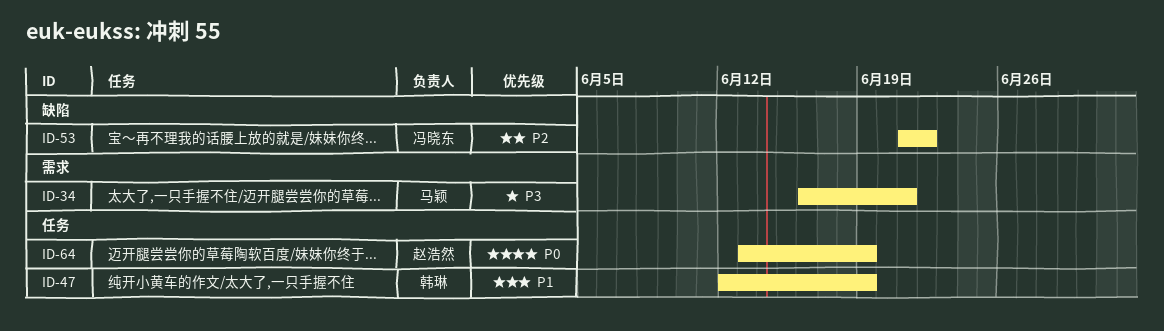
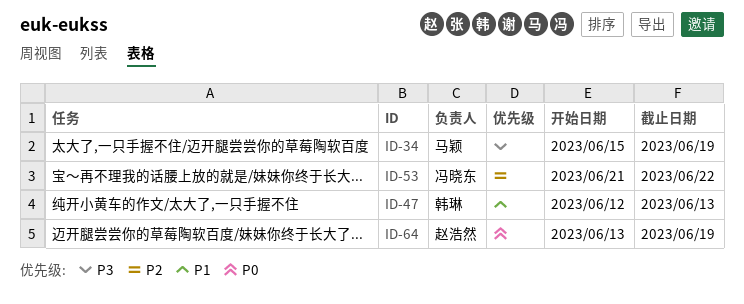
ID-34, start: Jun 16 -> Jun 15
ID-34, due: Jun 21 -> Jun 19
ID-47, due: Jun 19 -> Jun 13

